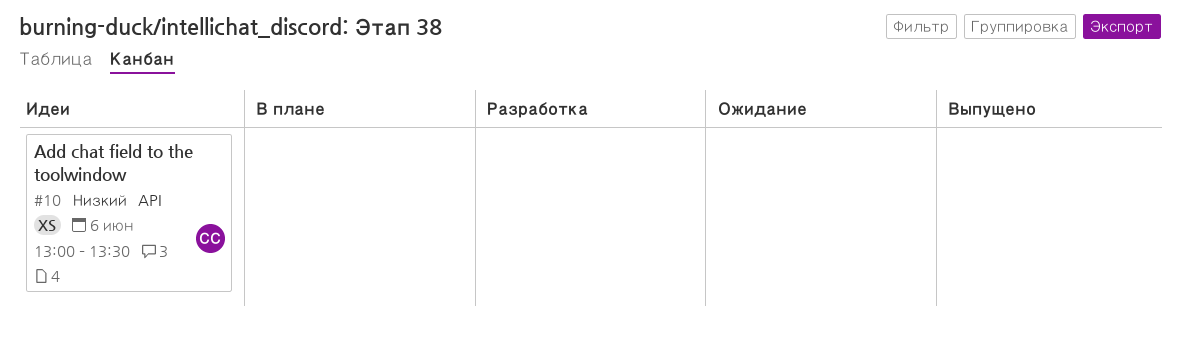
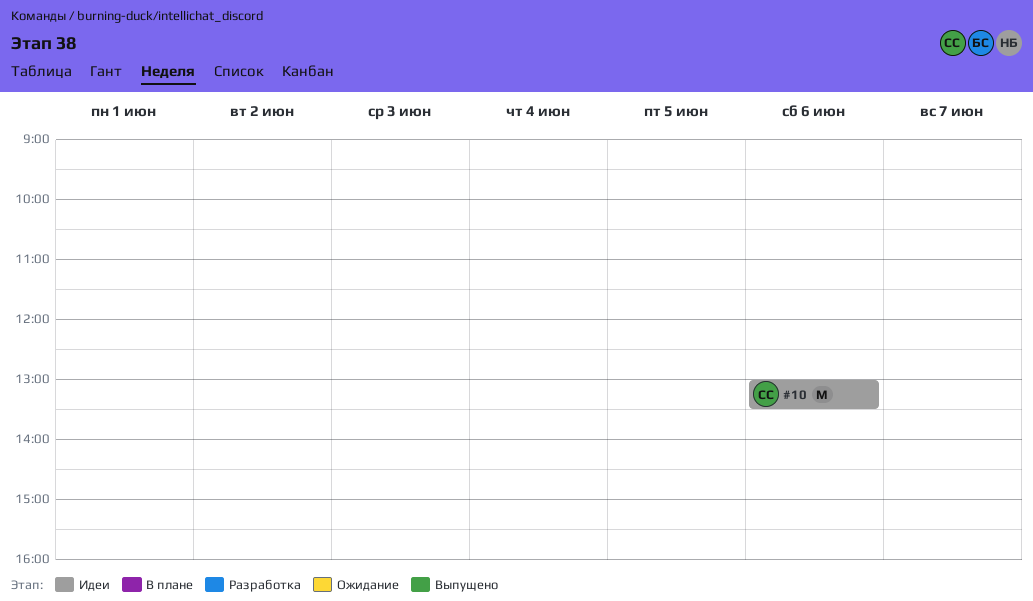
#10, estimate: XS -> M

